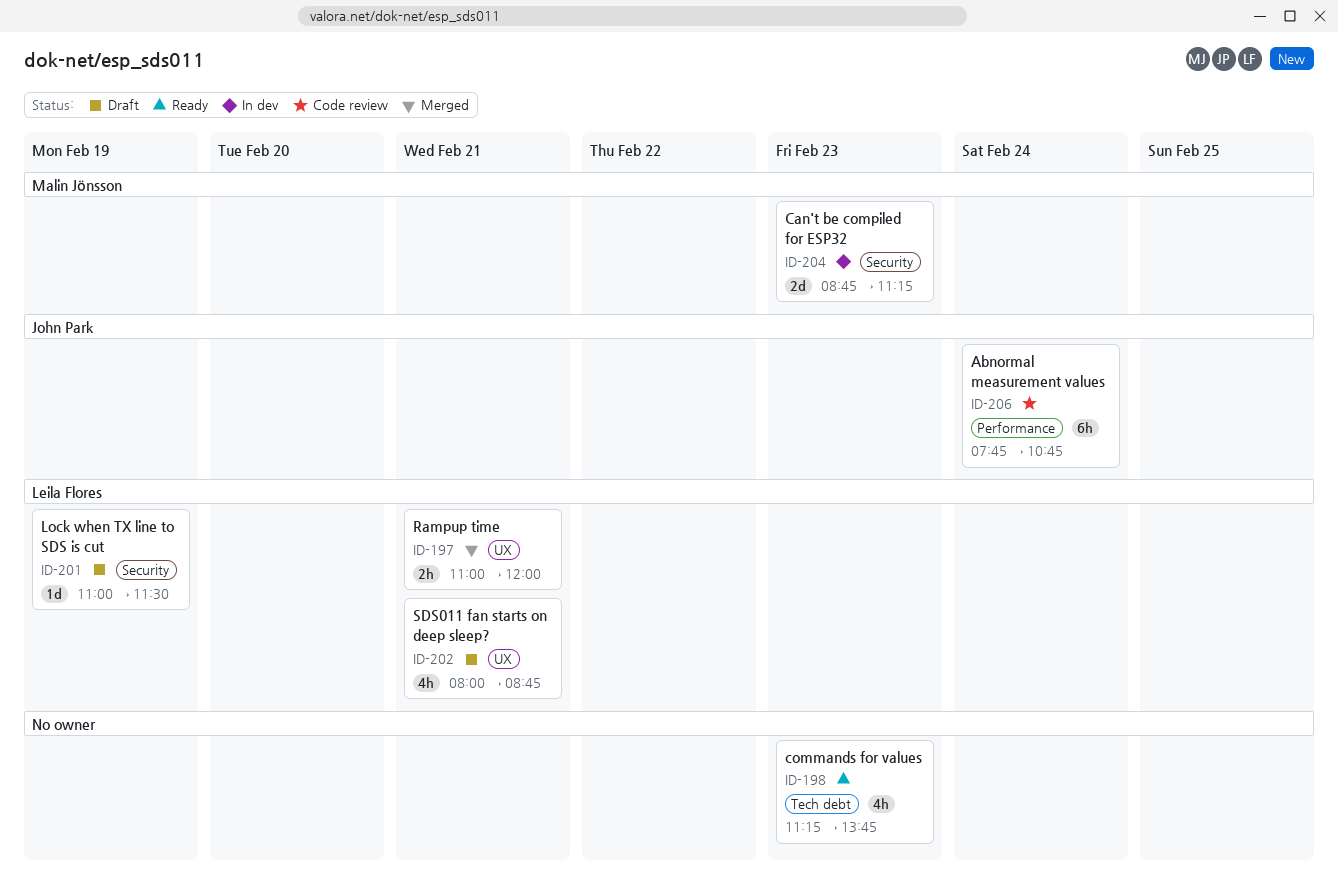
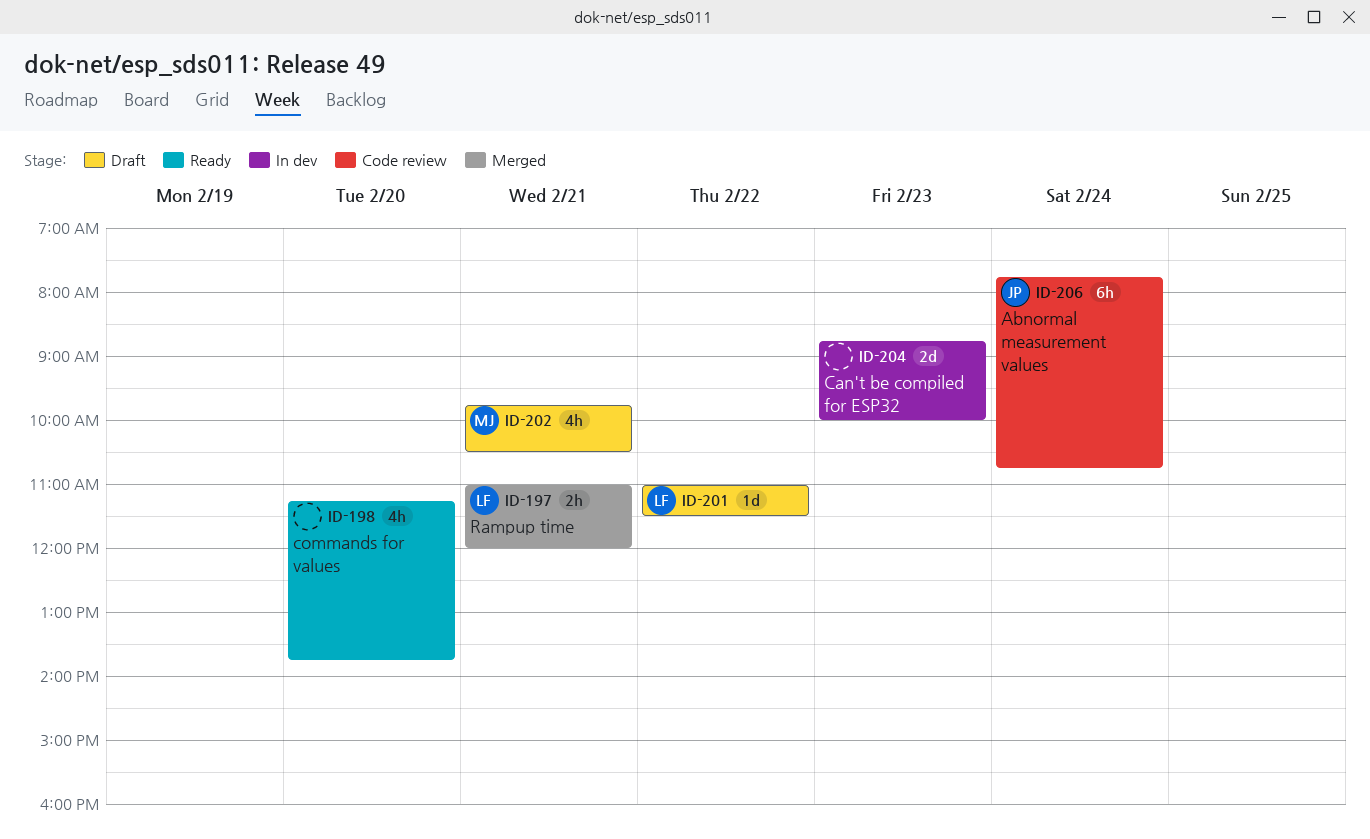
ID-198, day: Feb 23 -> Feb 20
ID-201, day: Feb 19 -> Feb 22
ID-202, owner: Leila Flores -> Malin Jönsson
ID-202, begins: 08:00 -> 09:45
ID-202, ends: 08:45 -> 10:30
ID-204, owner: Malin Jönsson -> none
ID-204, ends: 11:15 -> 10:00

